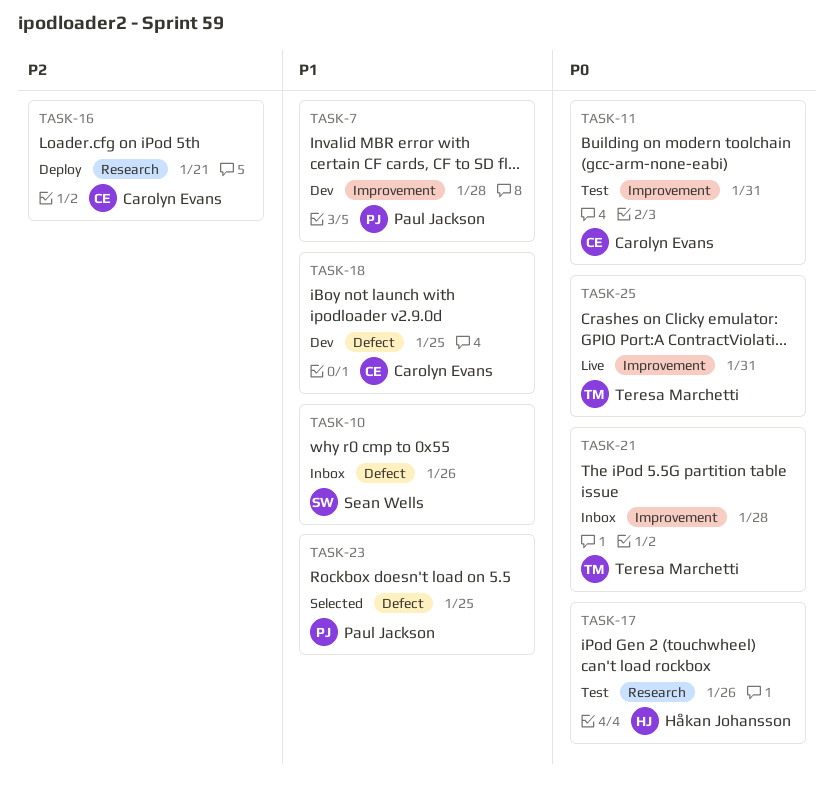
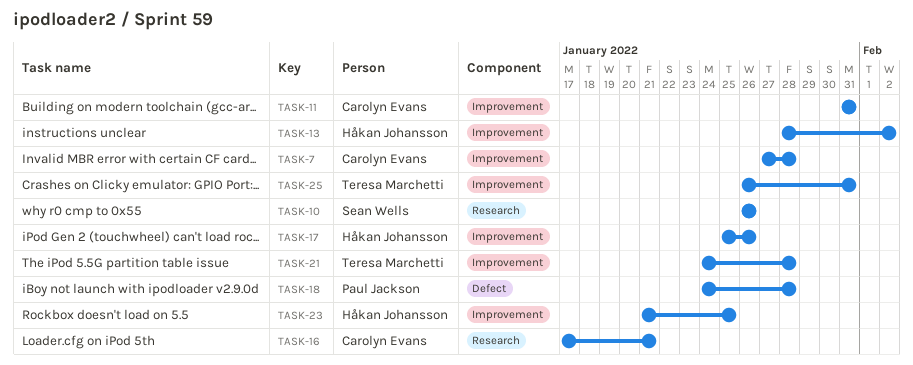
TASK-7, owner: Paul Jackson -> Carolyn Evans
TASK-10, label: Defect -> Research
TASK-13: none -> present
TASK-17, label: Research -> Improvement
TASK-18, owner: Carolyn Evans -> Paul Jackson
TASK-18, due: Jan 25 -> Jan 28
TASK-23, owner: Paul Jackson -> Håkan Johansson
TASK-23, label: Defect -> Improvement

